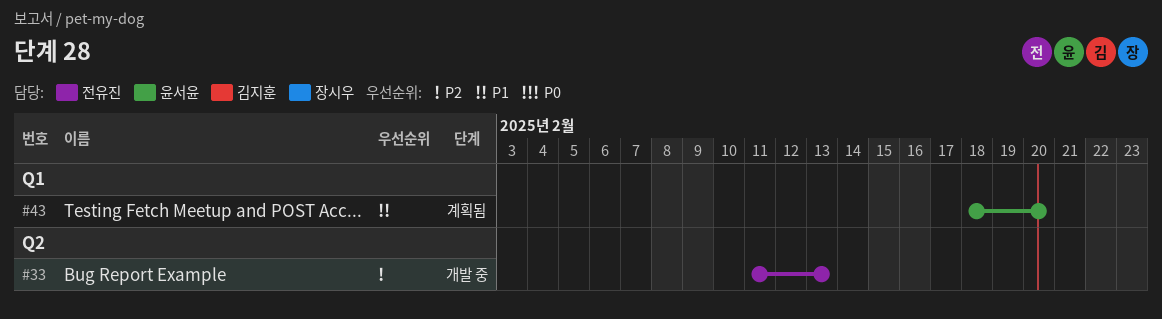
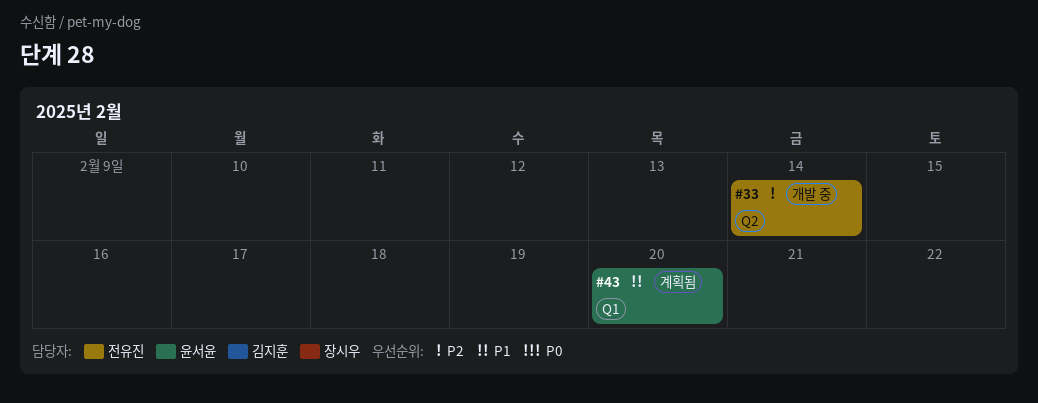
#33, due: Feb 13 -> Feb 14

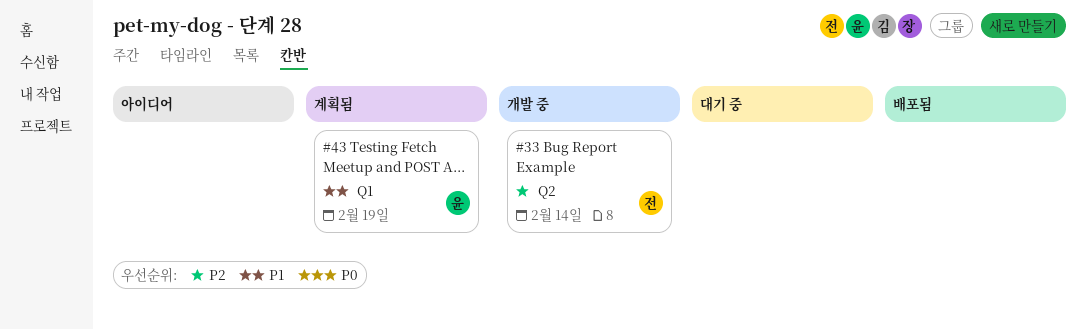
#43, due: Feb 20 -> Feb 19

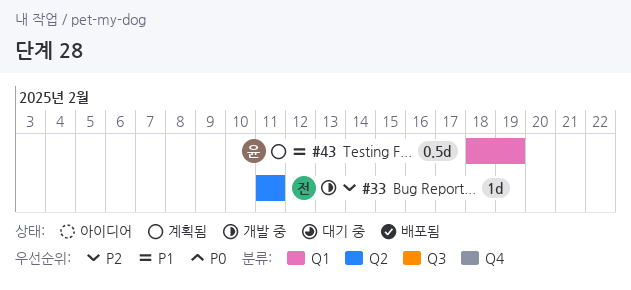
#33, due: Feb 14 -> Feb 11

